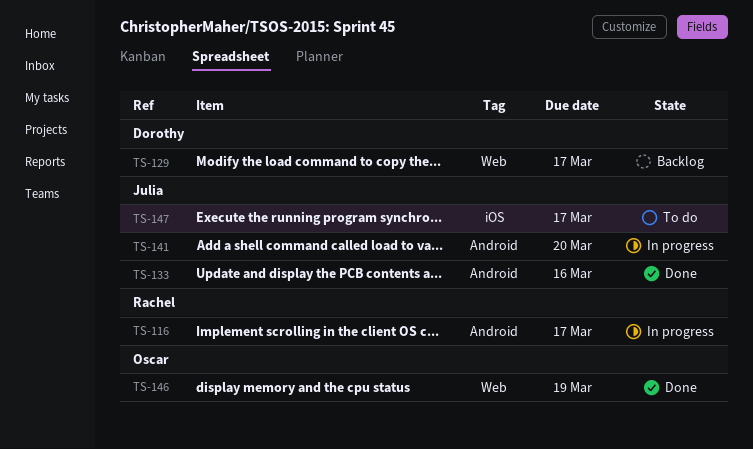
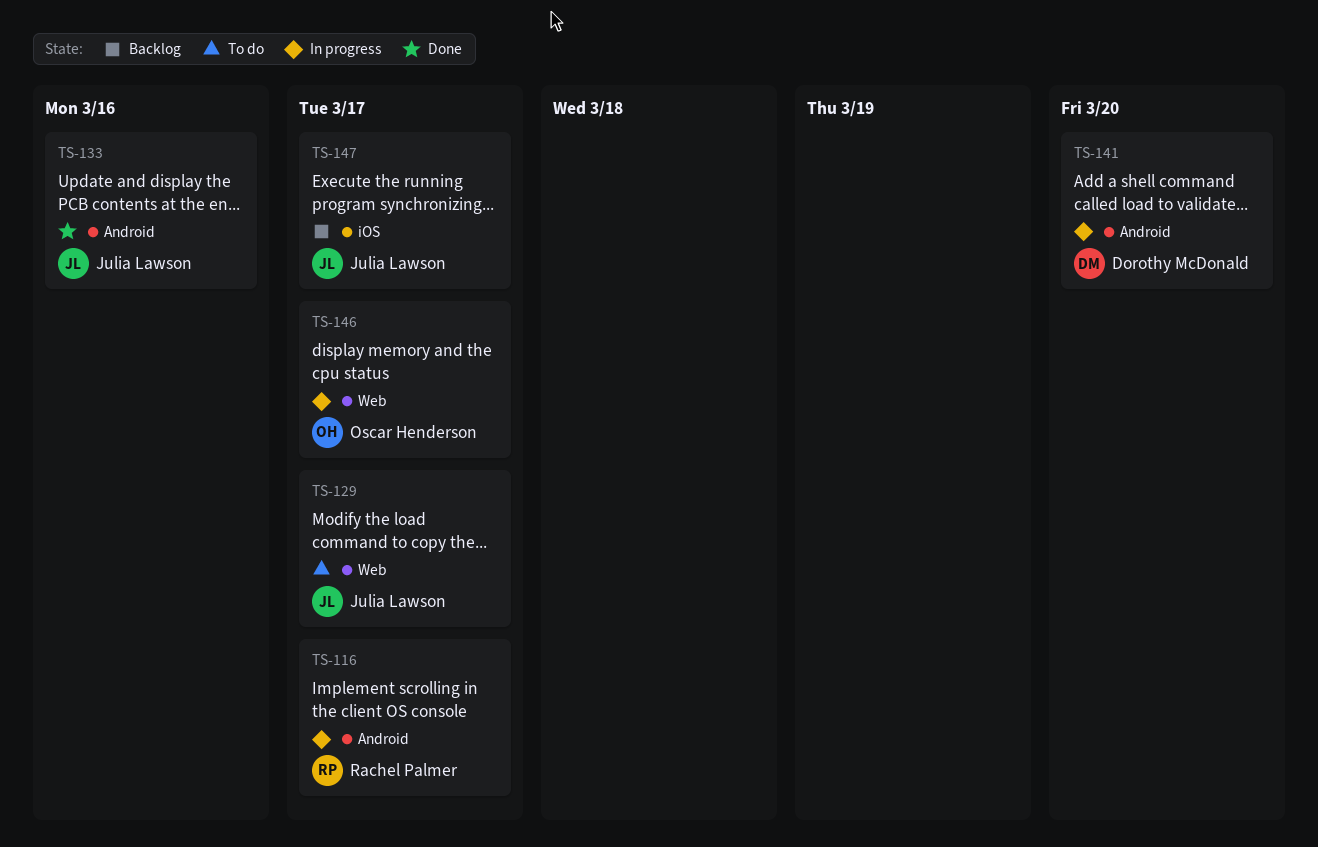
TS-129, status: Backlog -> To do
TS-129, owner: Dorothy McDonald -> Julia Lawson
TS-141, owner: Julia Lawson -> Dorothy McDonald
TS-146, status: Done -> In progress
TS-146, due: Mar 19 -> Mar 17
TS-147, status: To do -> Backlog

